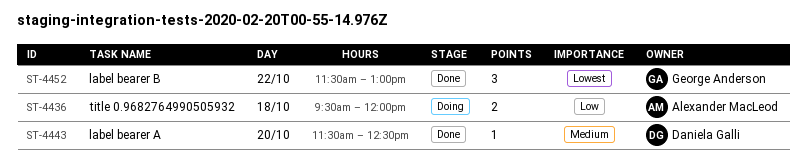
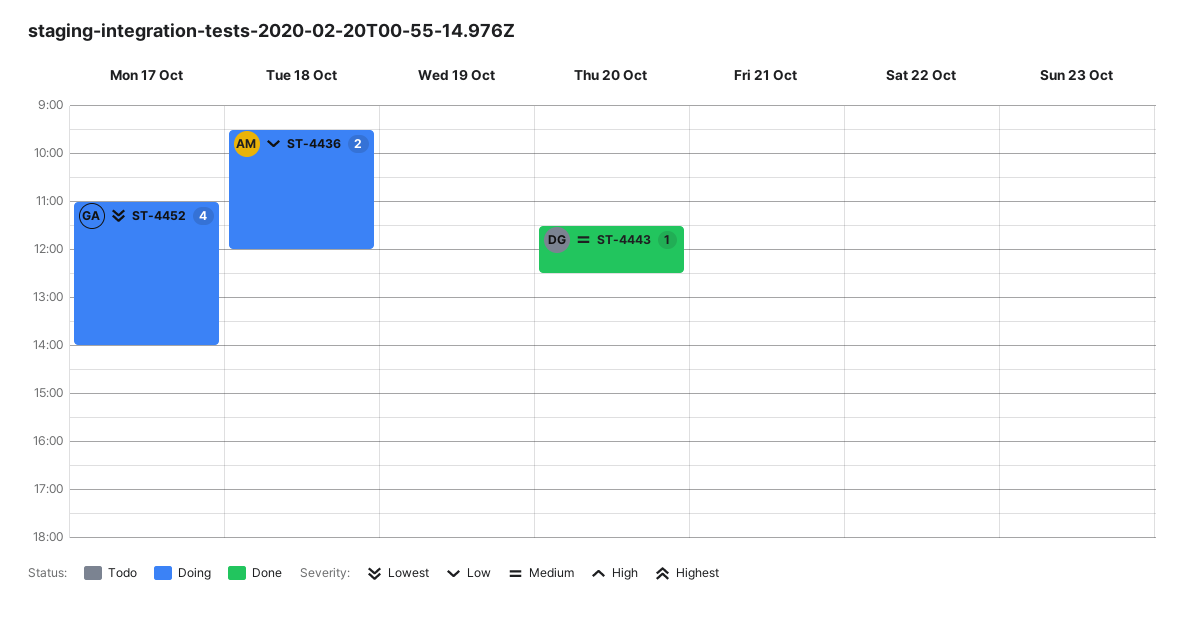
ST-4452, status: Done -> Doing
ST-4452, estimate: 3 -> 4
ST-4452, day: Oct 22 -> Oct 17
ST-4452, begins: 11:30 -> 11:00
ST-4452, ends: 13:00 -> 14:00

